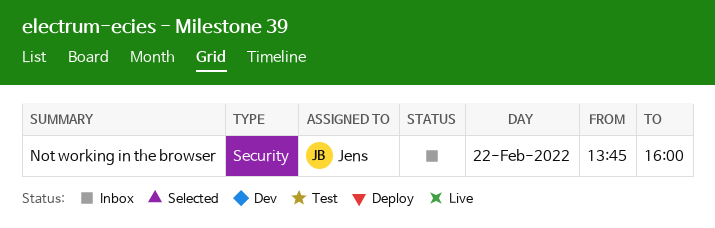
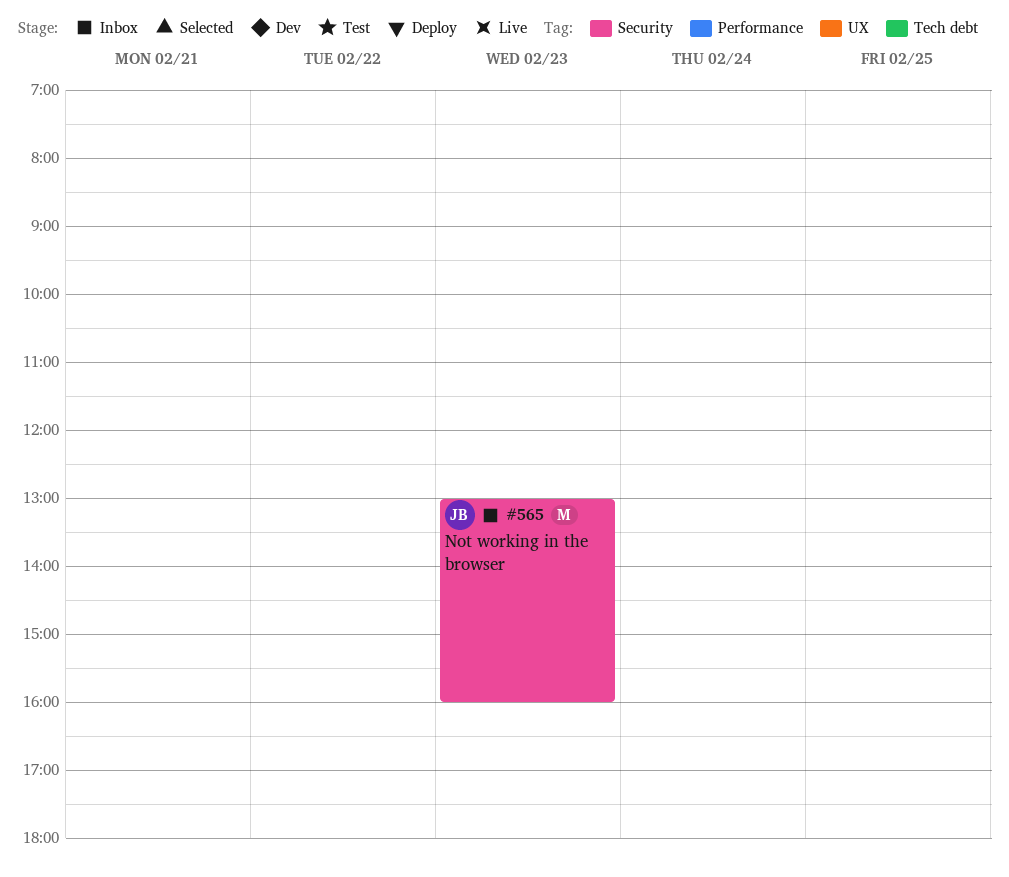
Not working in the browser, day: Feb 22 -> Feb 23
Not working in the browser, begins: 13:45 -> 13:00

